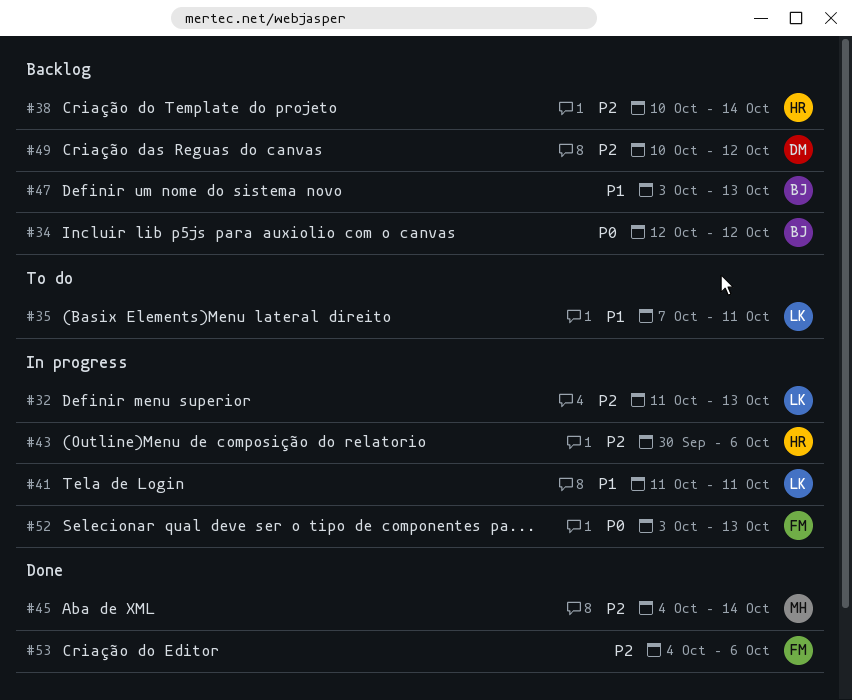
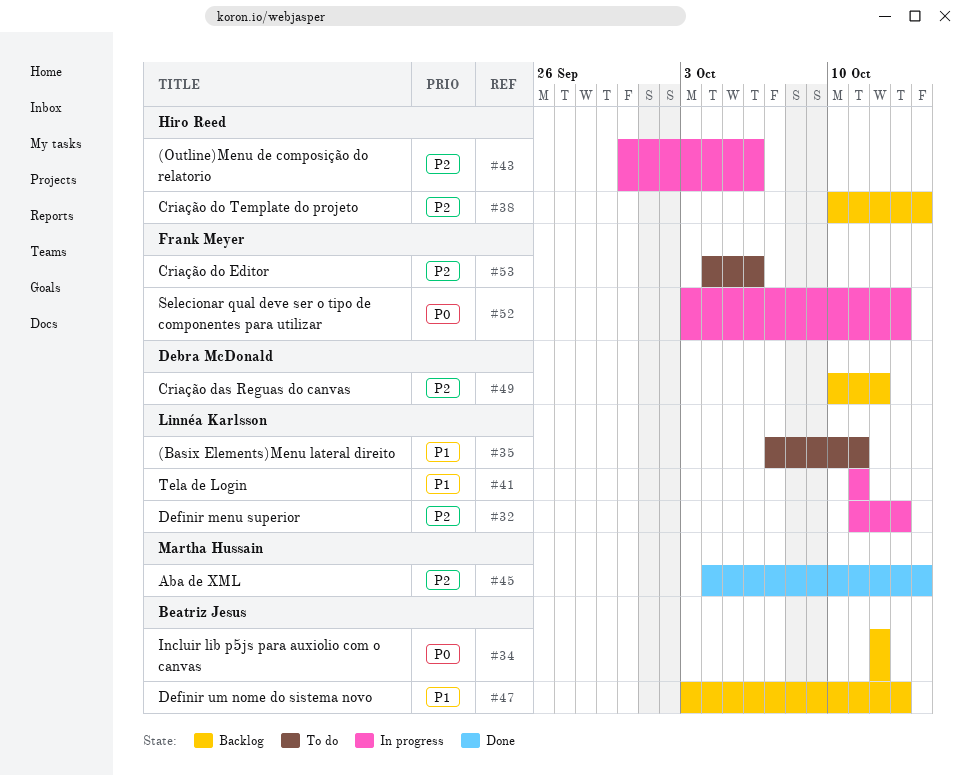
#53, status: Done -> To do

